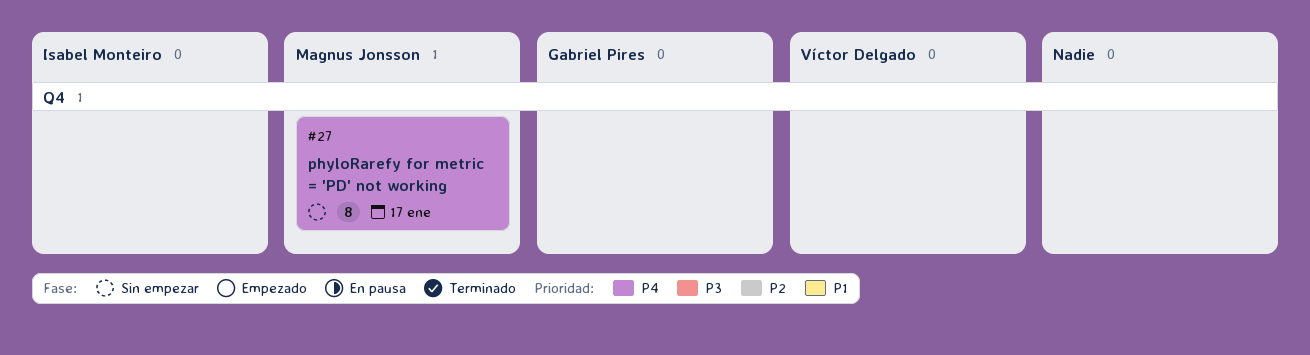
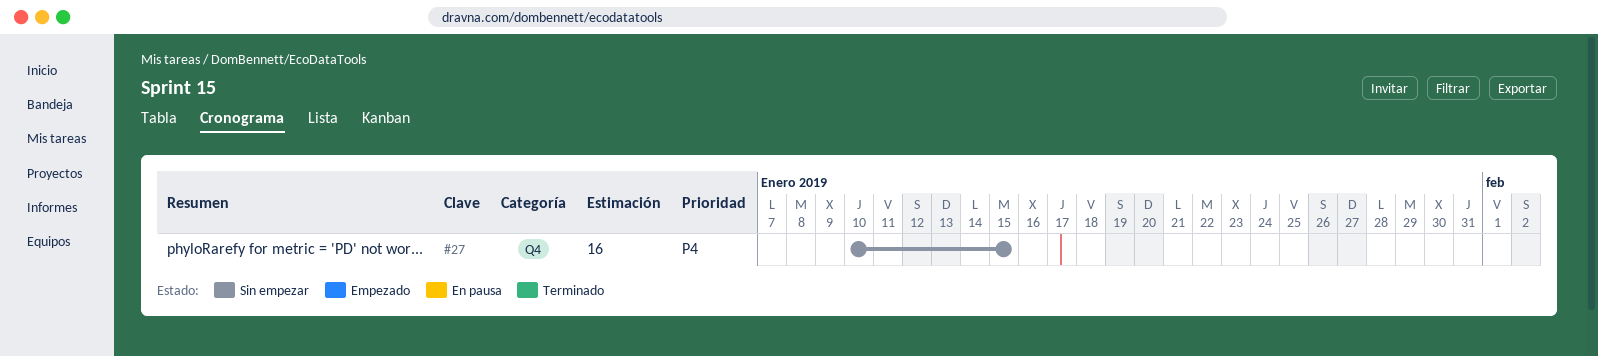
#27, estimate: 8 -> 16
#27, due: Jan 17 -> Jan 15

